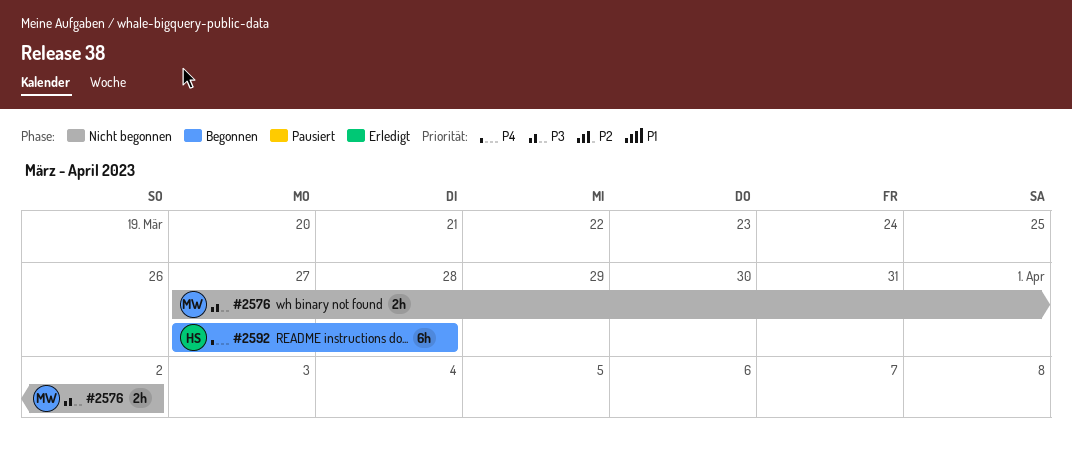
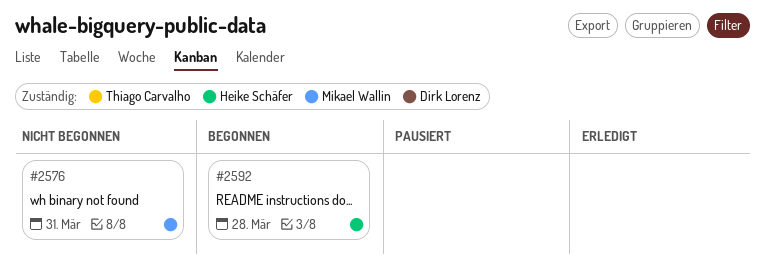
#2576, due: Apr 2 -> Mar 31

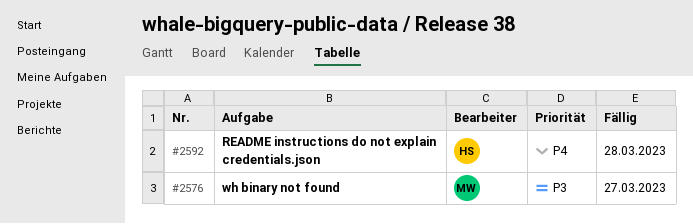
#2576, due: Mar 31 -> Mar 27

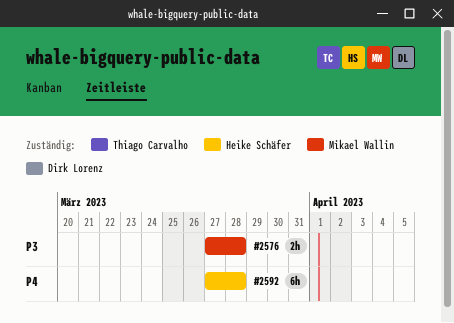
#2576, due: Mar 27 -> Mar 28

